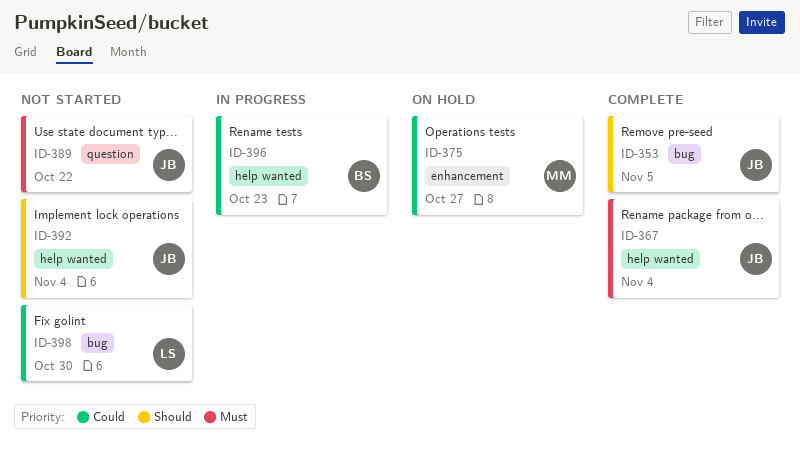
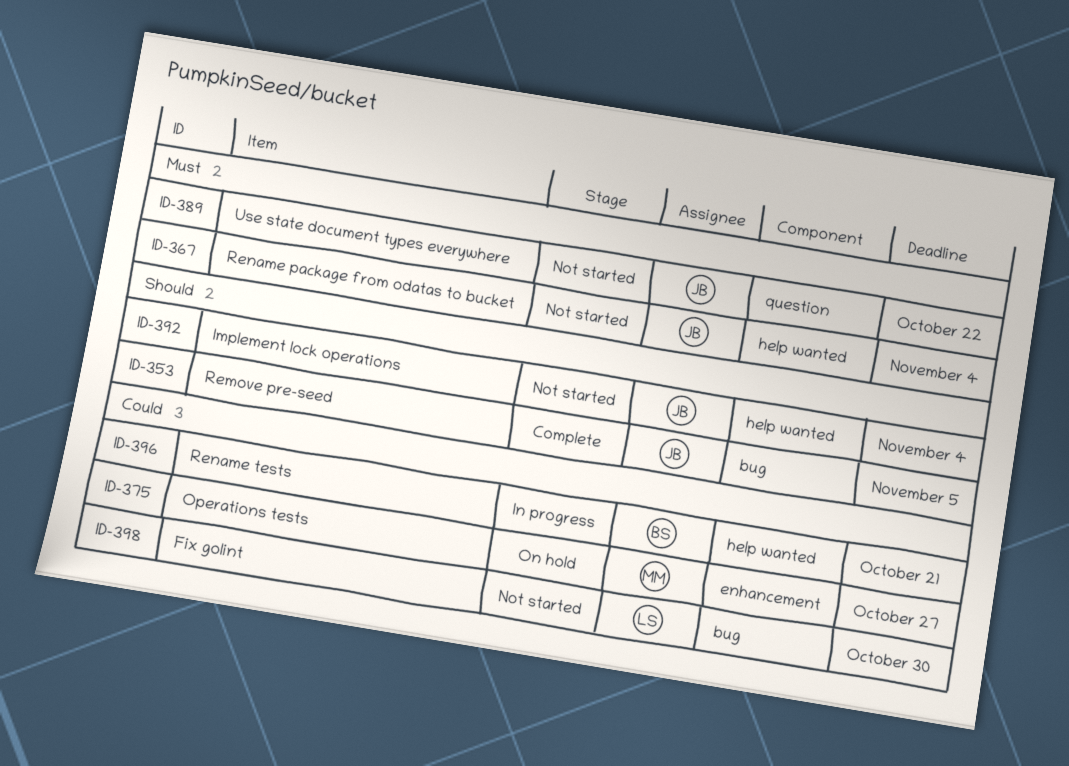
ID-367, status: Complete -> Not started
ID-396, due: Oct 23 -> Oct 21

